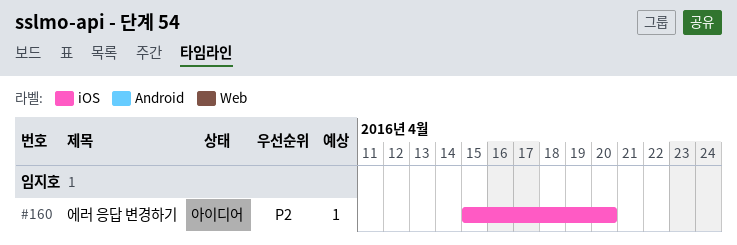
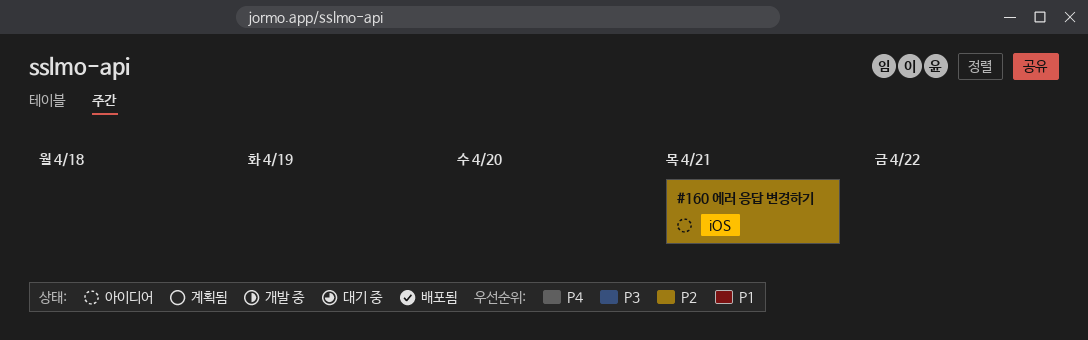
#160, due: Apr 20 -> Apr 21

